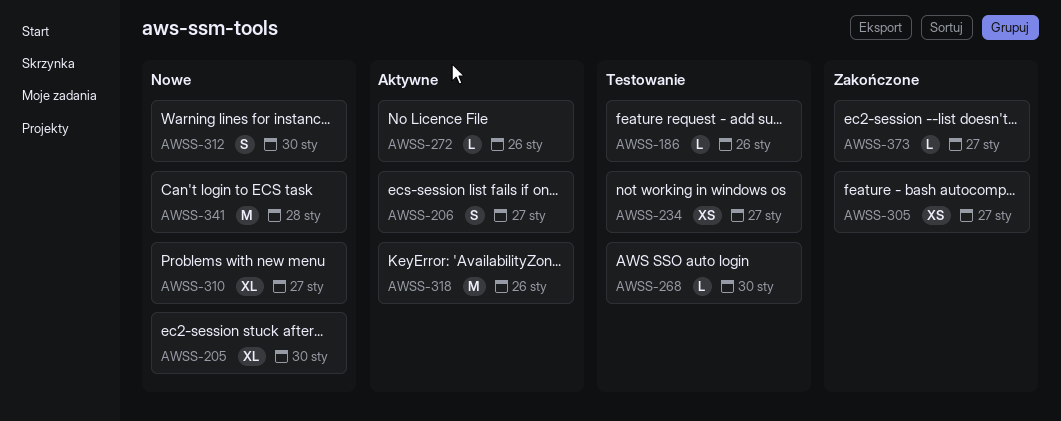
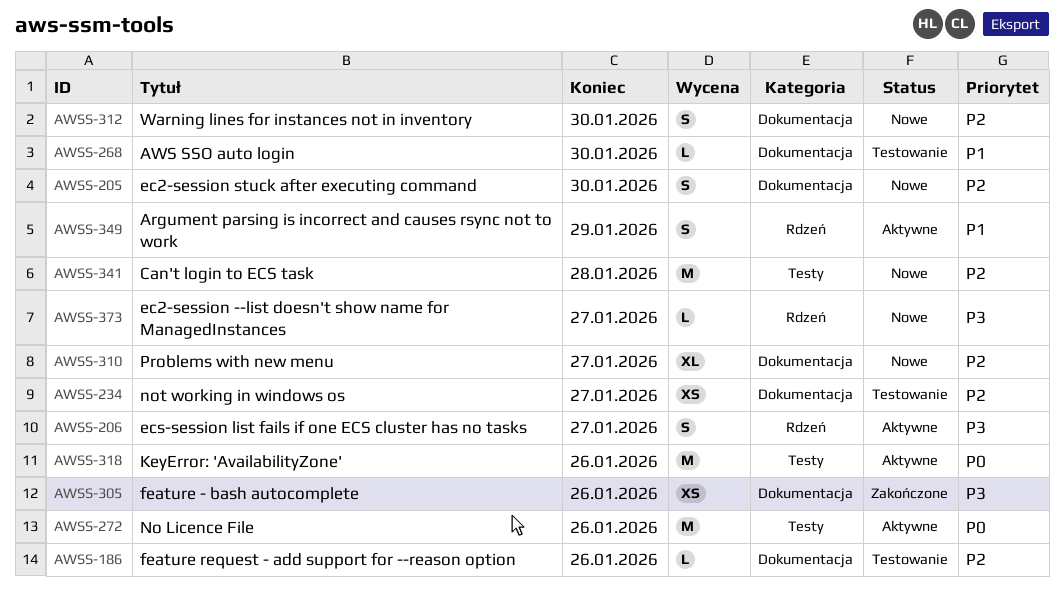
AWSS-205, estimate: XL -> S
AWSS-272, estimate: L -> M
AWSS-305, due: Jan 27 -> Jan 26
AWSS-349: none -> present
AWSS-373, status: Zakończone -> Nowe

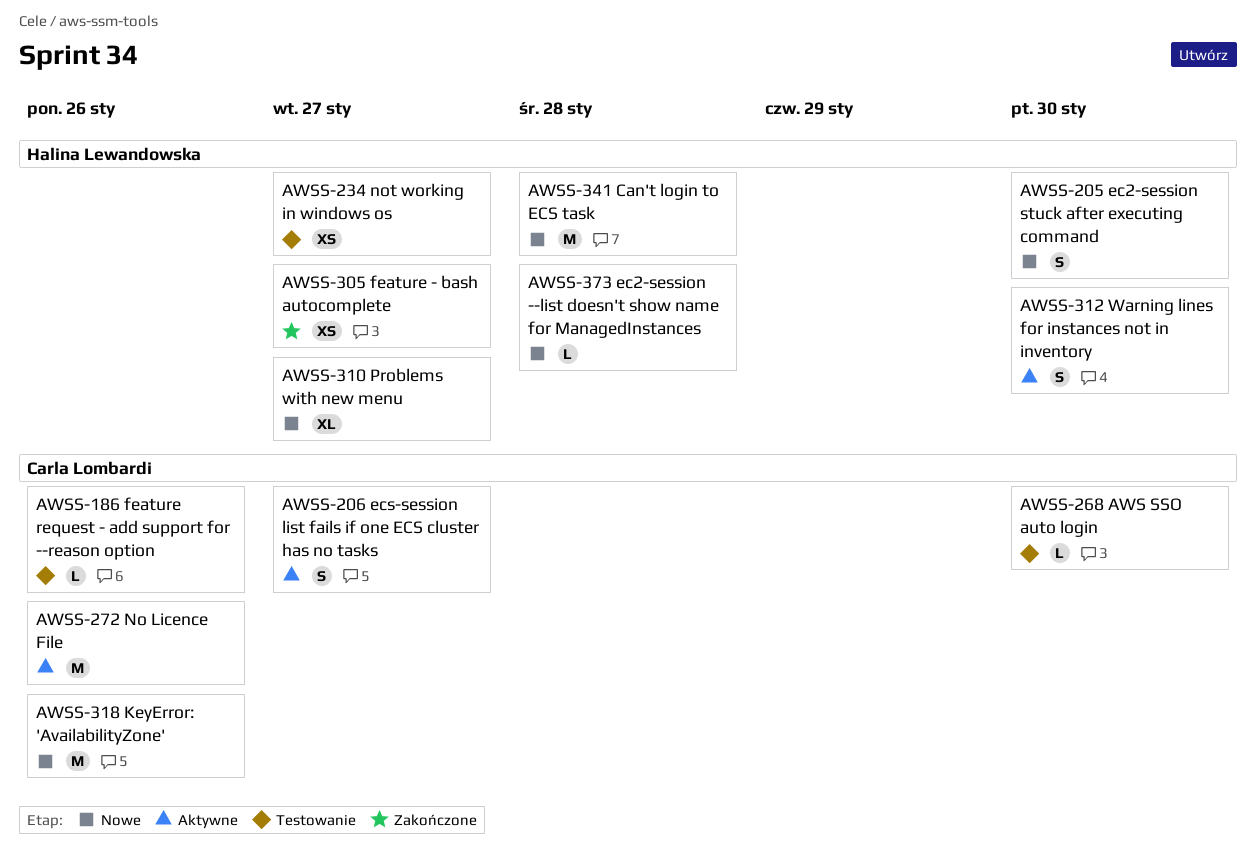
AWSS-305, due: Jan 26 -> Jan 27
AWSS-312, status: Nowe -> Aktywne
AWSS-318, status: Aktywne -> Nowe
AWSS-349: present -> none
AWSS-373, due: Jan 27 -> Jan 28

